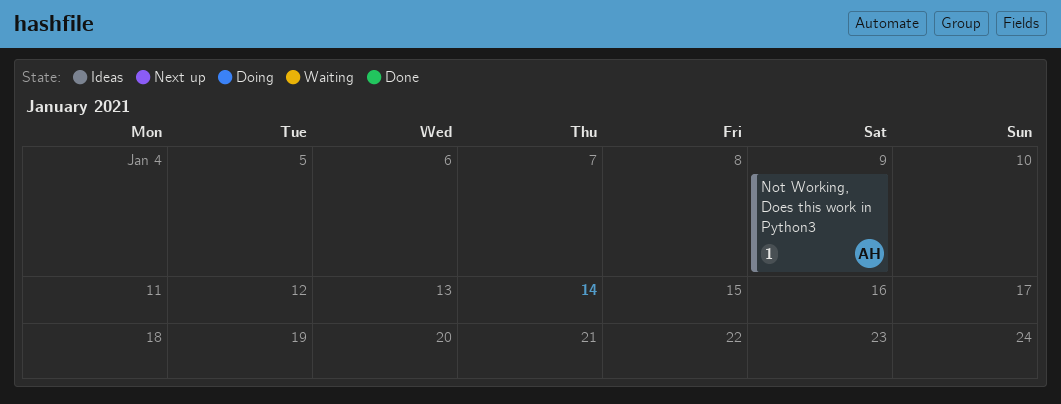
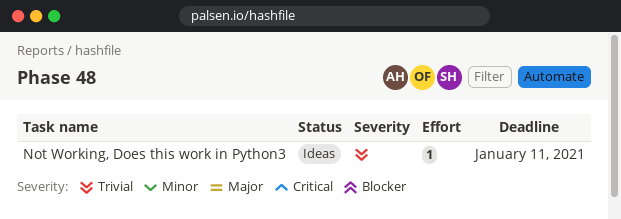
Not Working, Does this work in Python3, due: Jan 9 -> Jan 11

